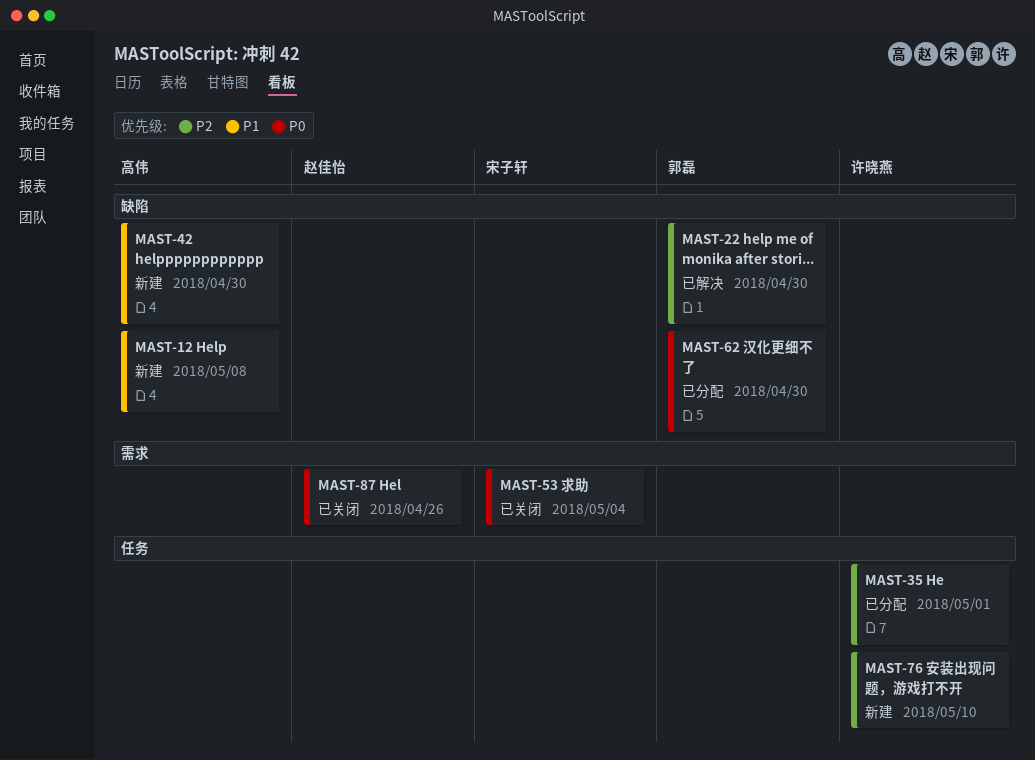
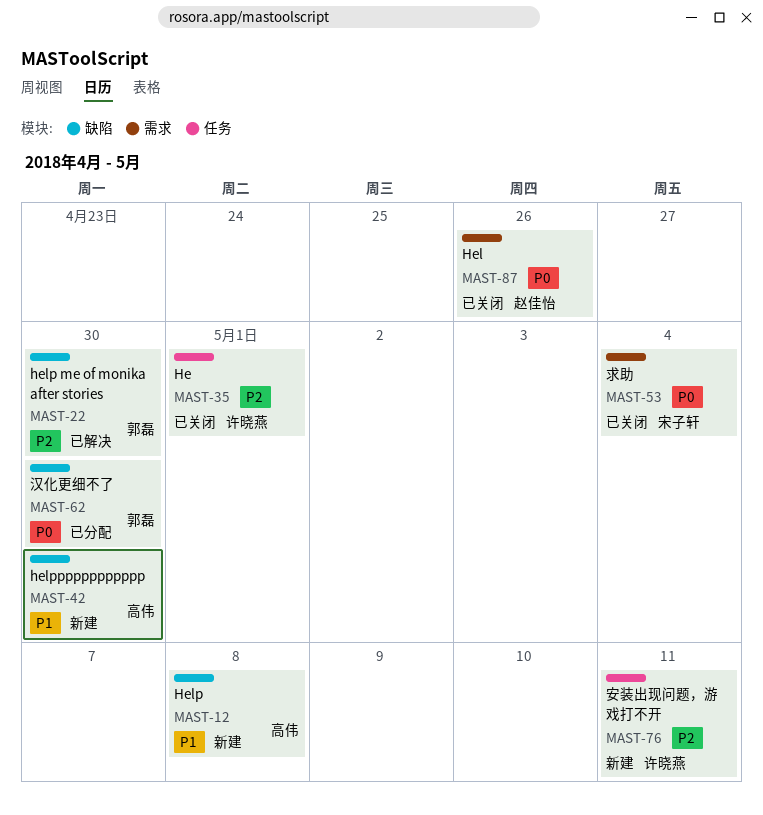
MAST-35, status: 已分配 -> 已关闭
MAST-76, due: May 10 -> May 11

